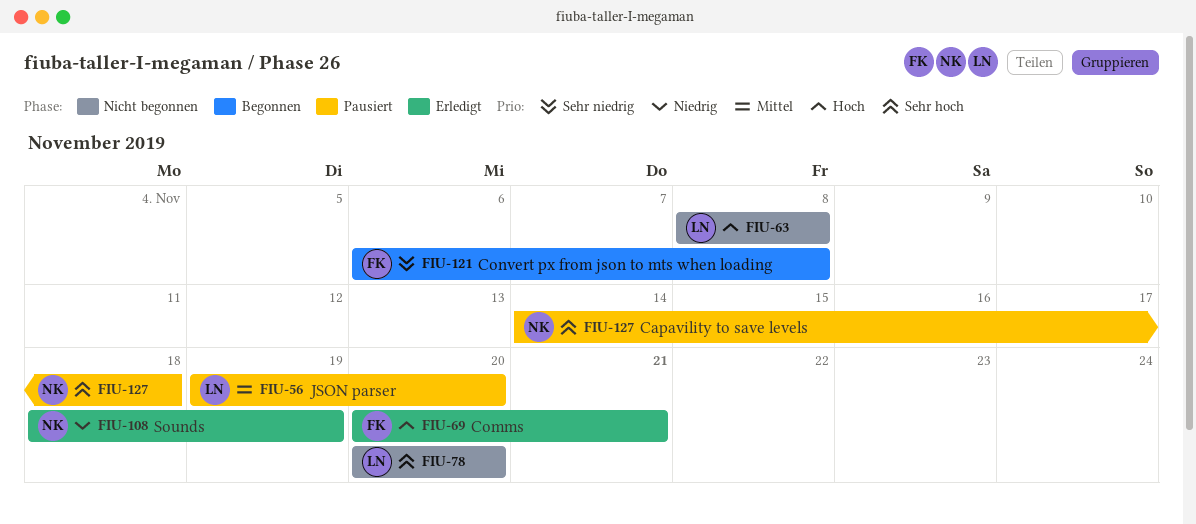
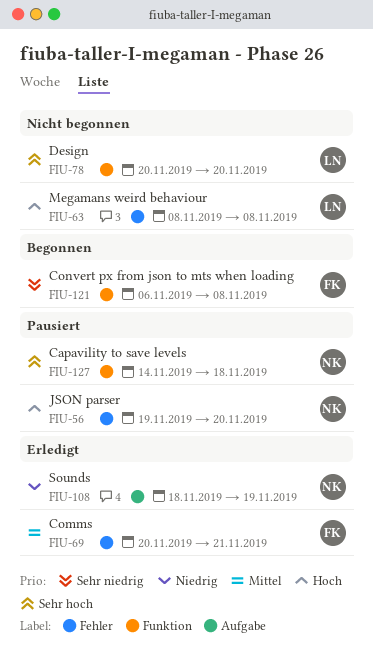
FIU-56, owner: LN -> NK
FIU-56, priority: Mittel -> Hoch
FIU-69, priority: Hoch -> Mittel

